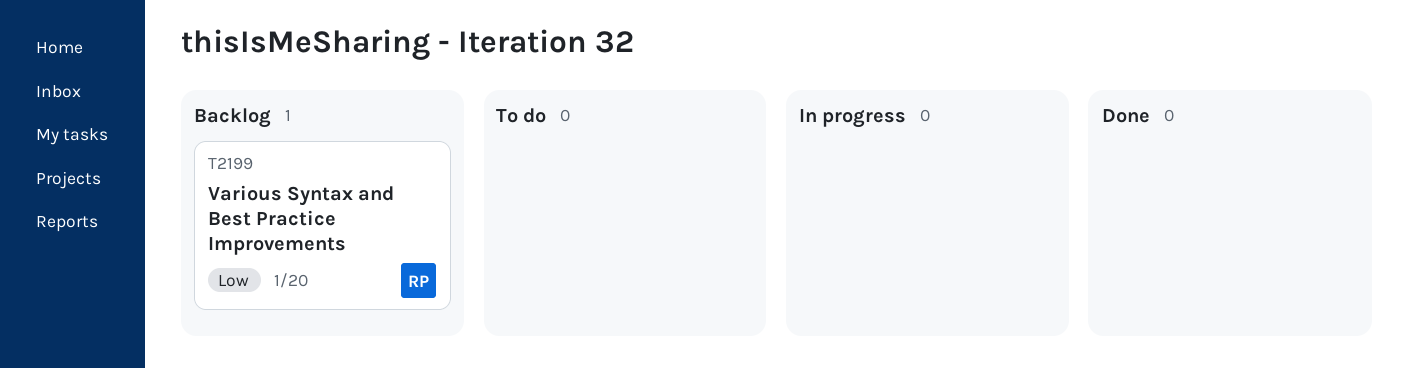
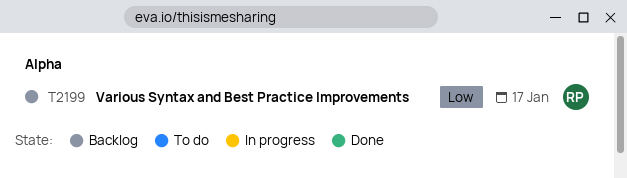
T2199, due: Jan 20 -> Jan 17

